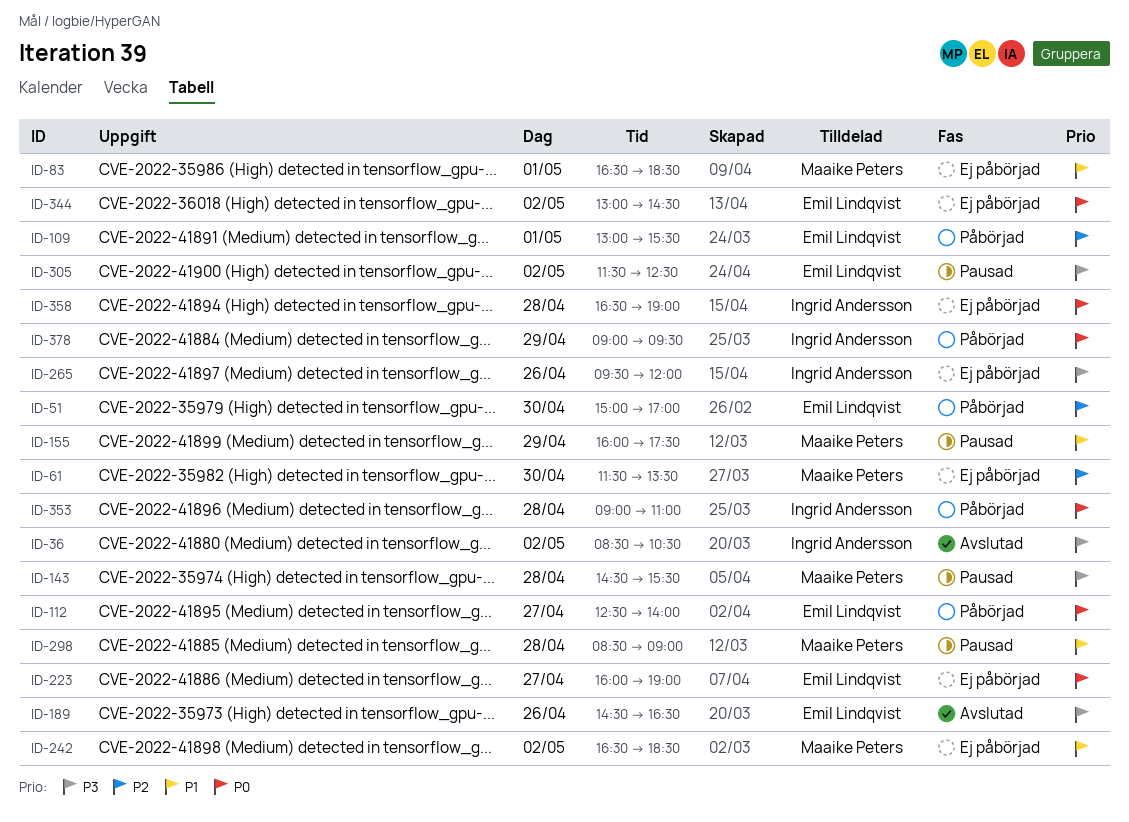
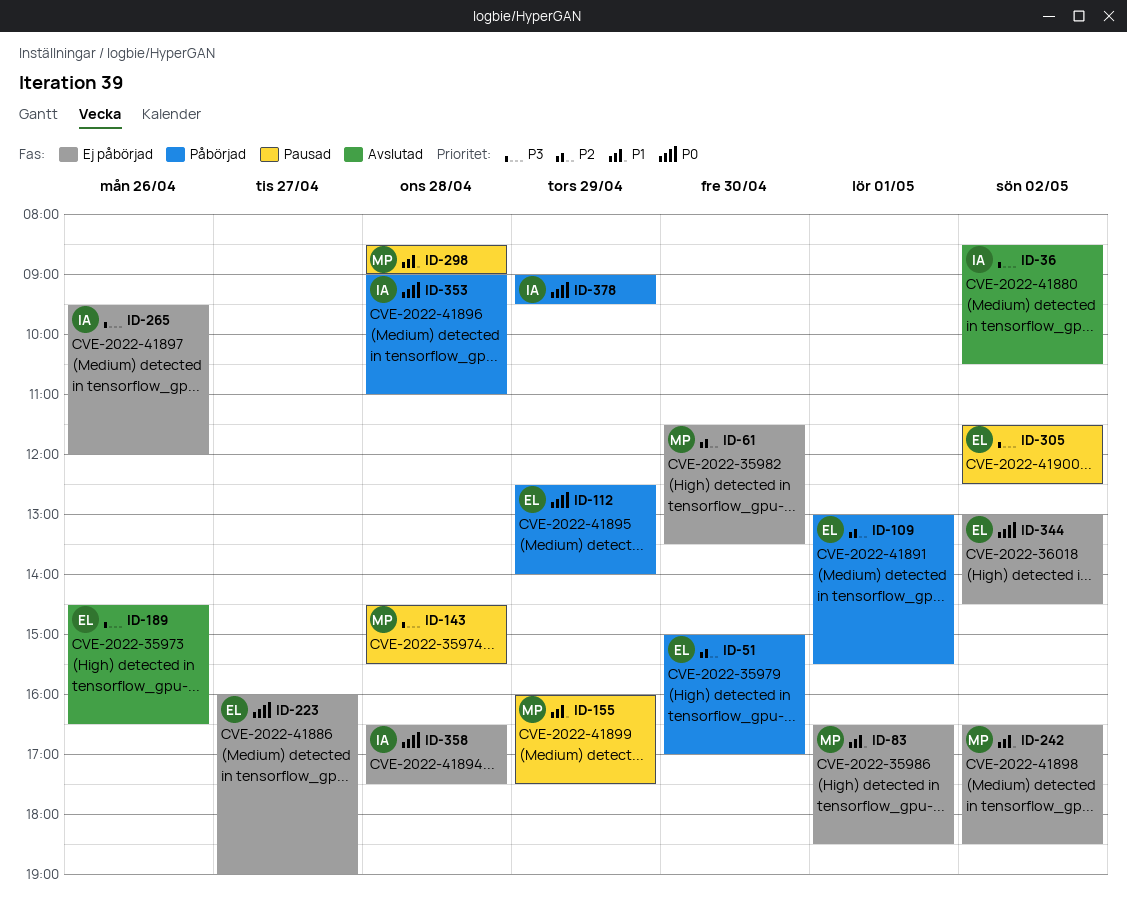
ID-112, day: Apr 27 -> Apr 29
ID-358, ends: 19:00 -> 17:30

